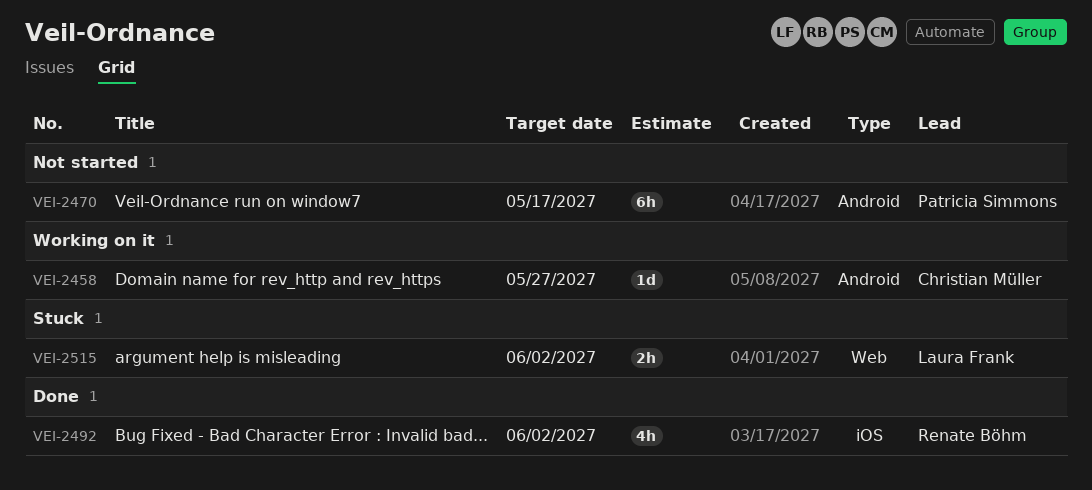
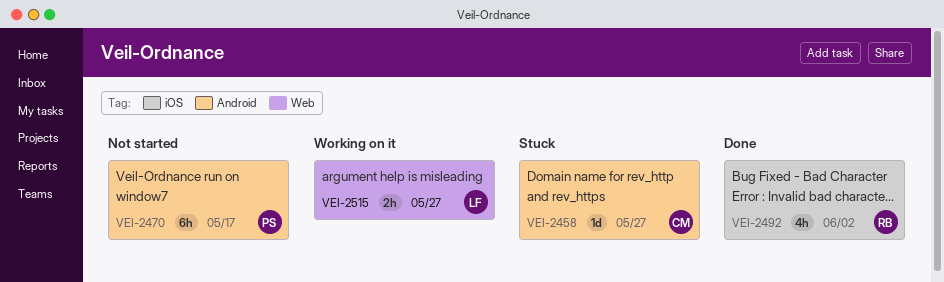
VEI-2458, status: Working on it -> Stuck
VEI-2515, status: Stuck -> Working on it
VEI-2515, due: Jun 2 -> May 27

